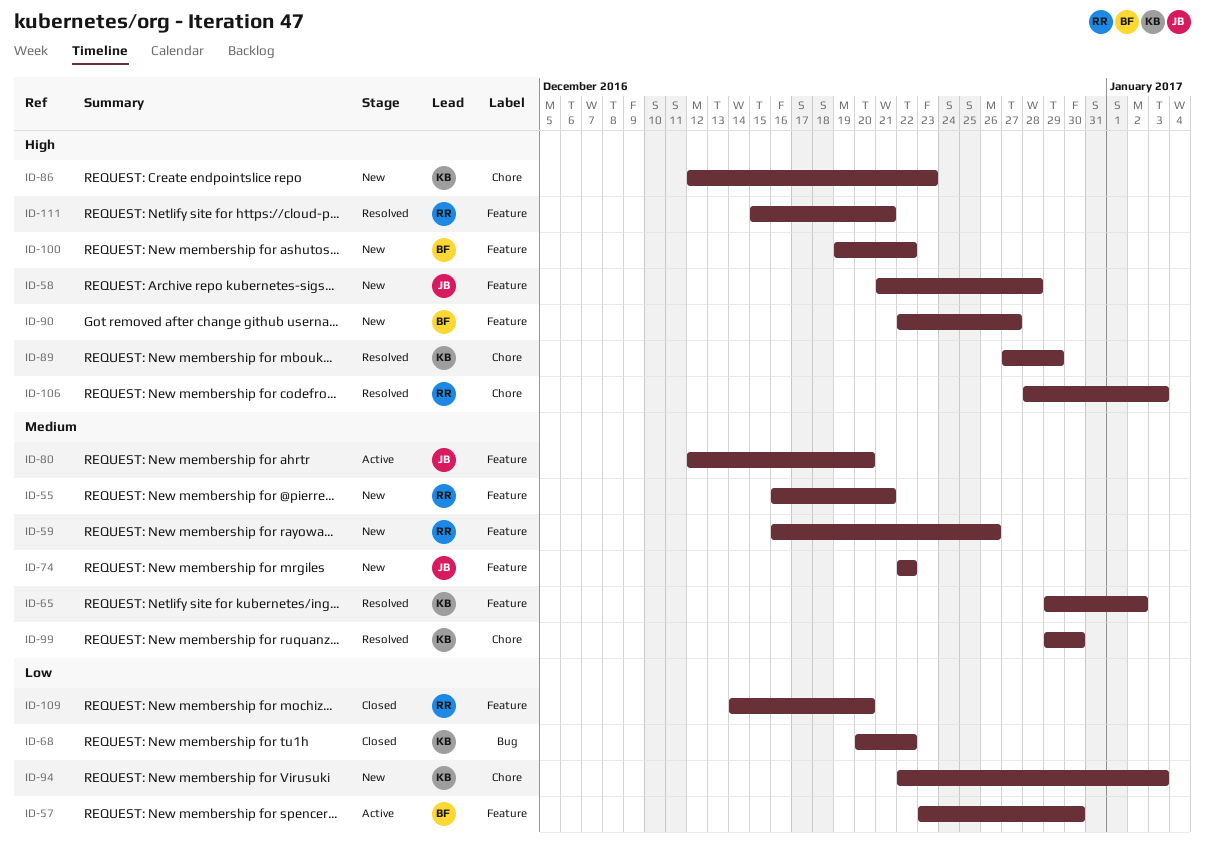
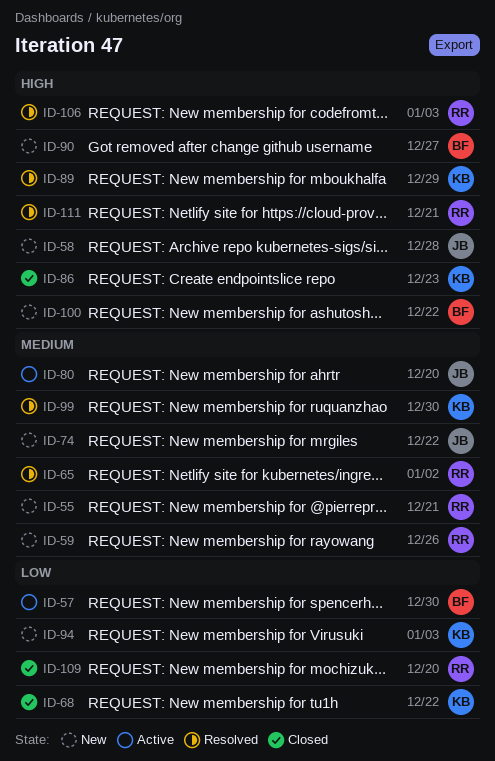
ID-65, owner: KB -> RR
ID-86, status: New -> Closed

